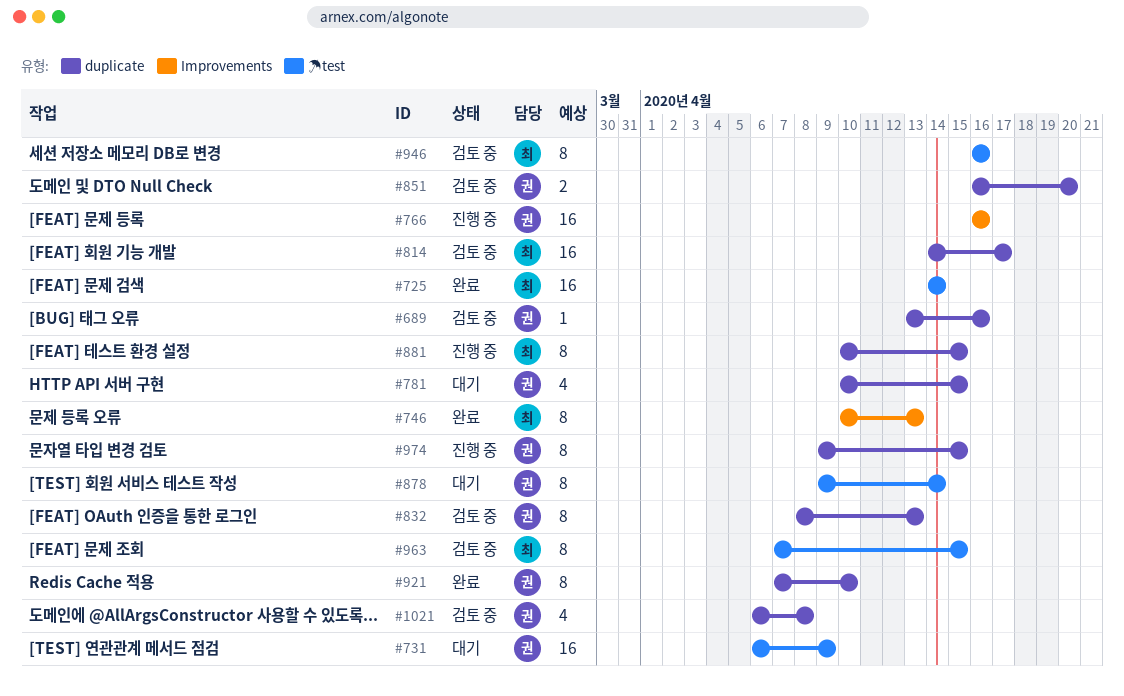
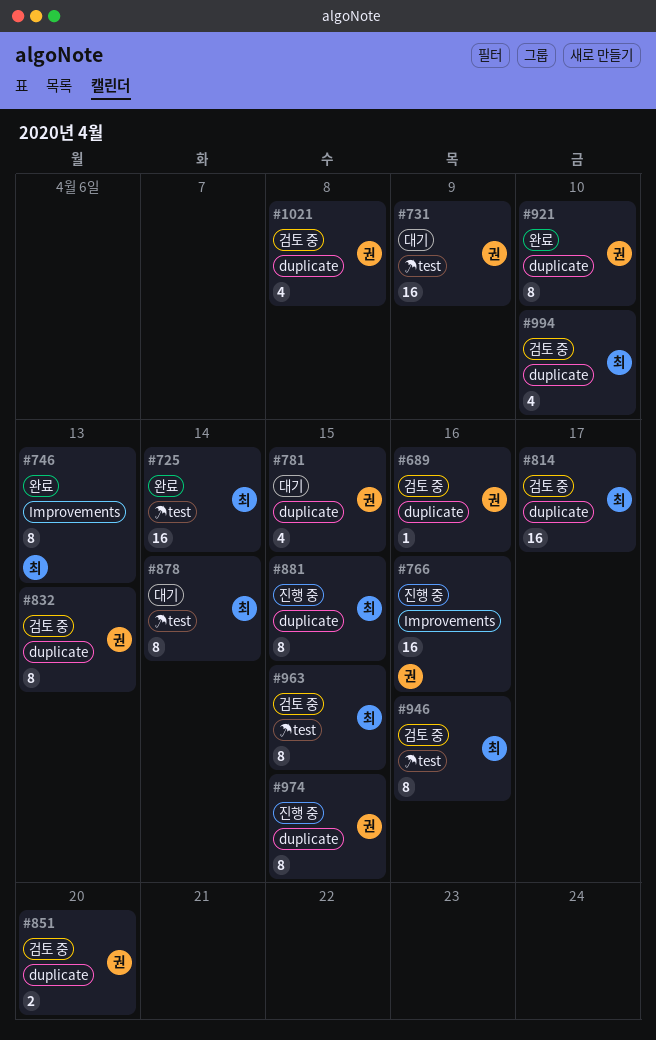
#878, owner: 권 -> 최
#994: none -> present

